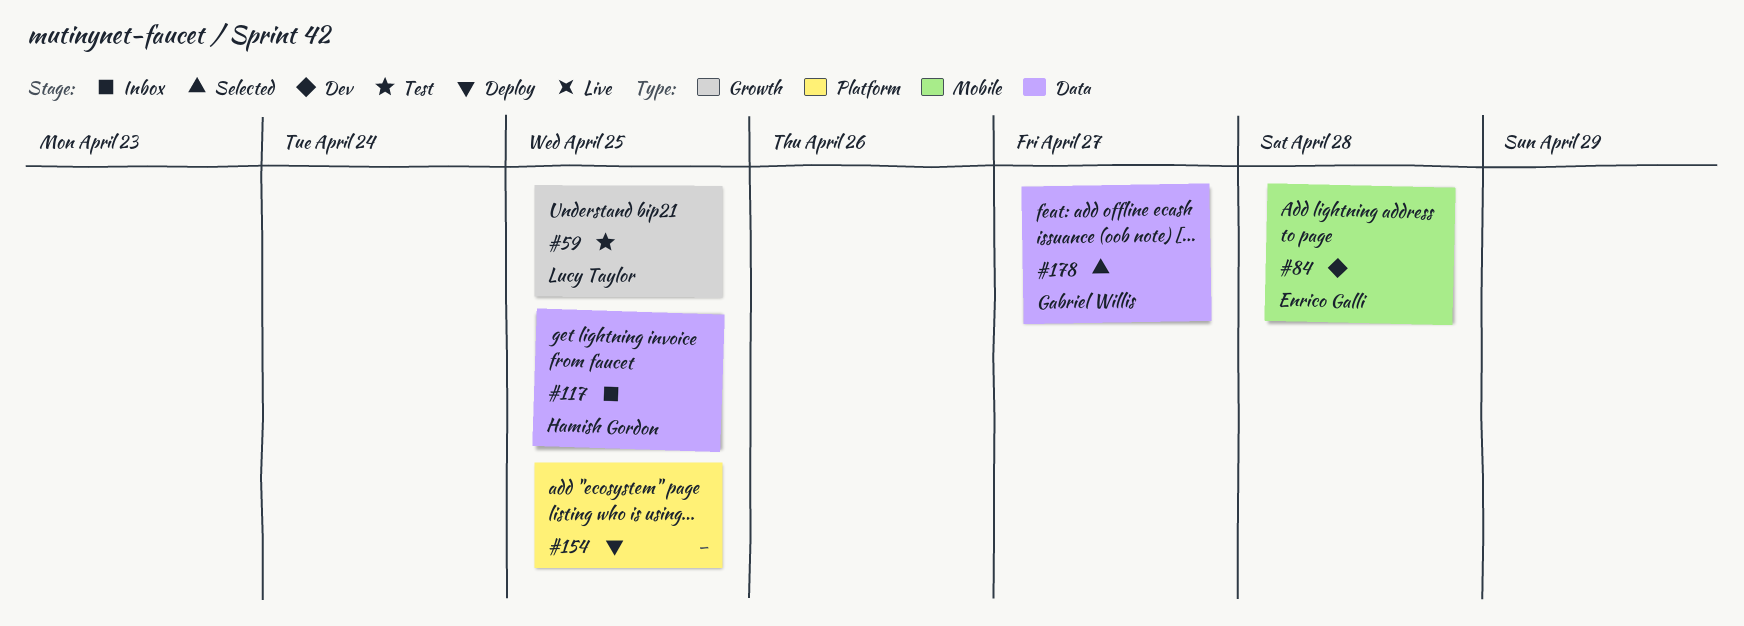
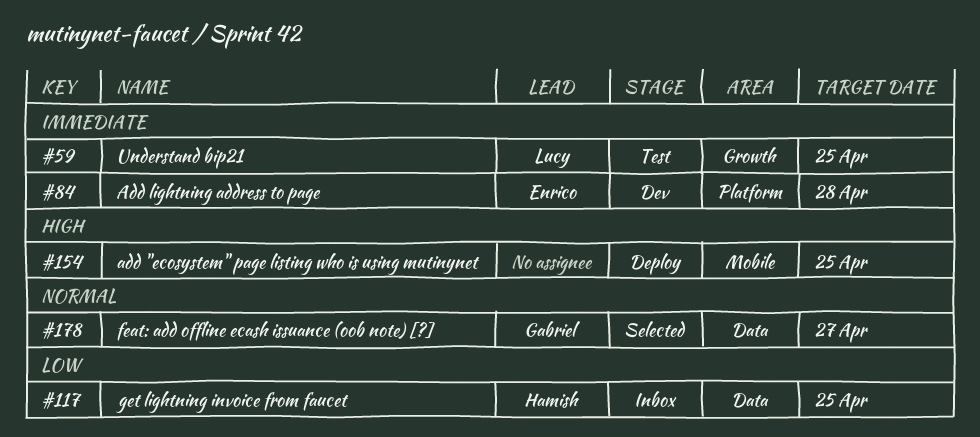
#84, label: Mobile -> Platform
#154, label: Platform -> Mobile

